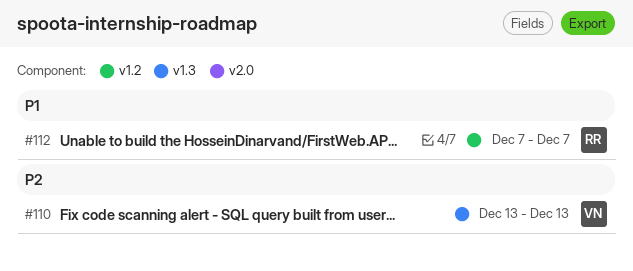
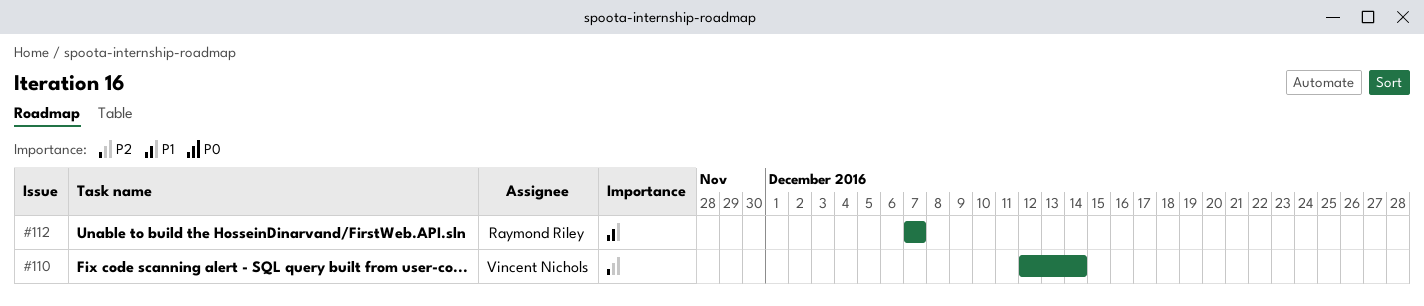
#110, start: Dec 13 -> Dec 12
#110, due: Dec 13 -> Dec 14

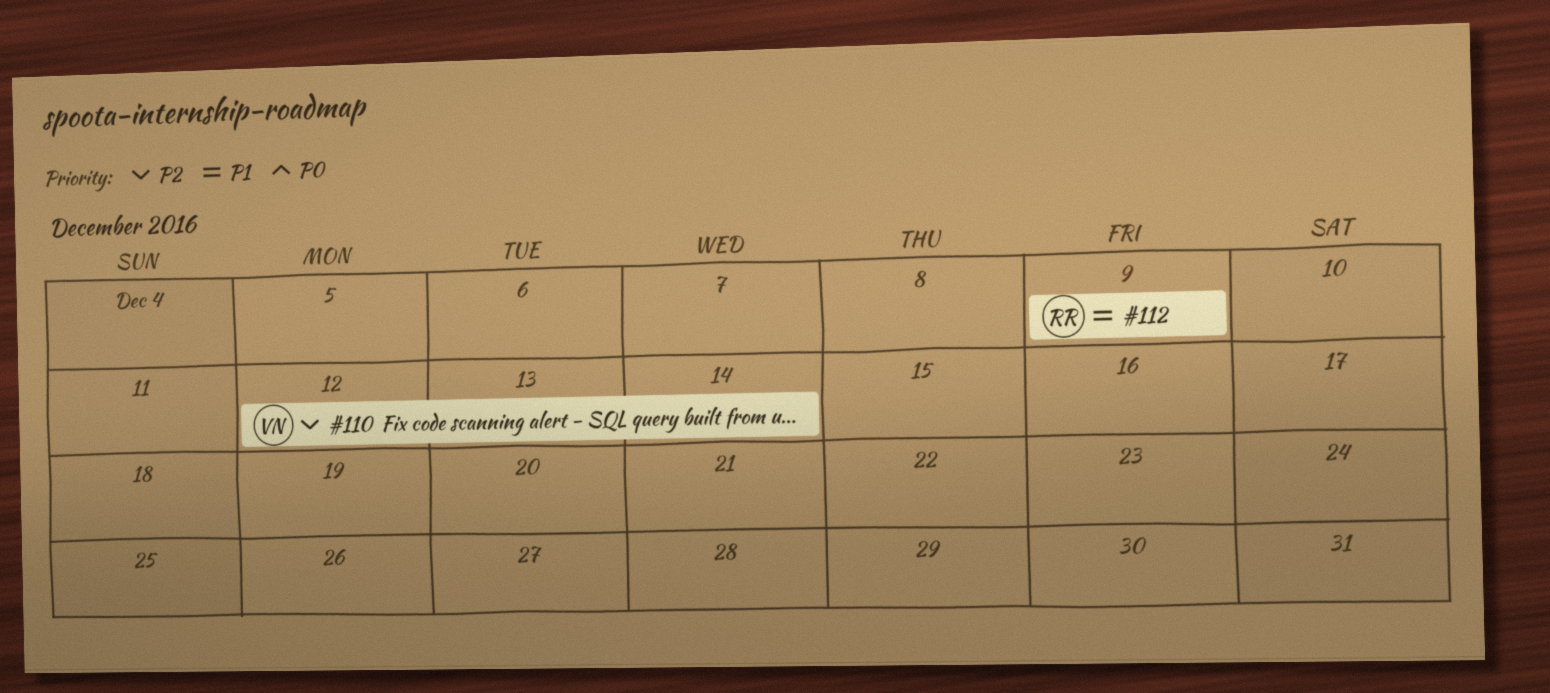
#112, start: Dec 7 -> Dec 9
#112, due: Dec 7 -> Dec 9

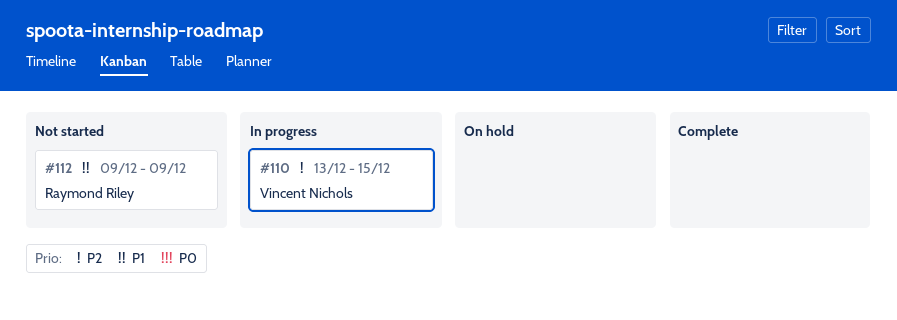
#110, start: Dec 12 -> Dec 13
#110, due: Dec 14 -> Dec 15

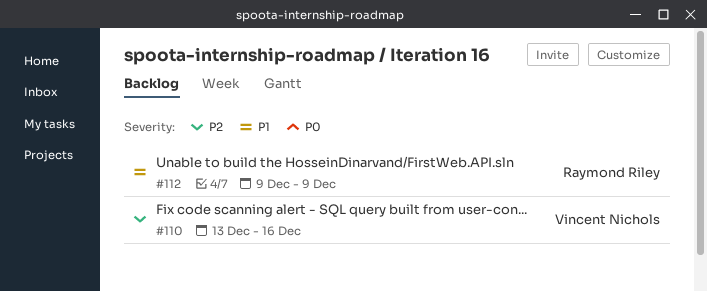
#110, due: Dec 15 -> Dec 16

